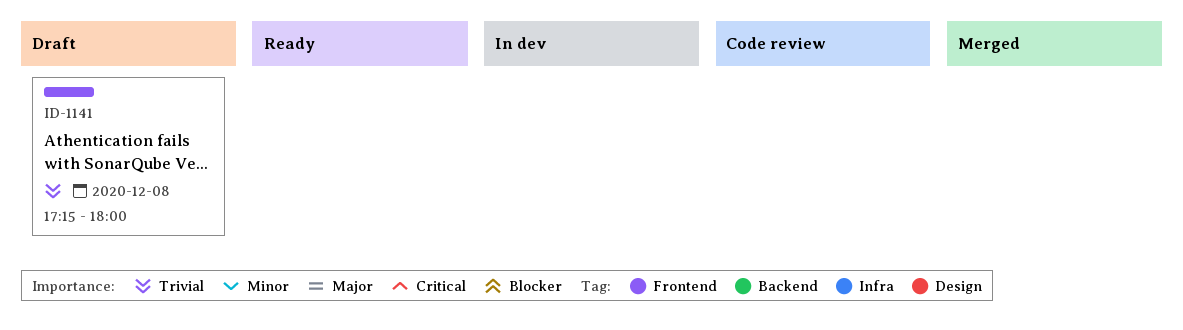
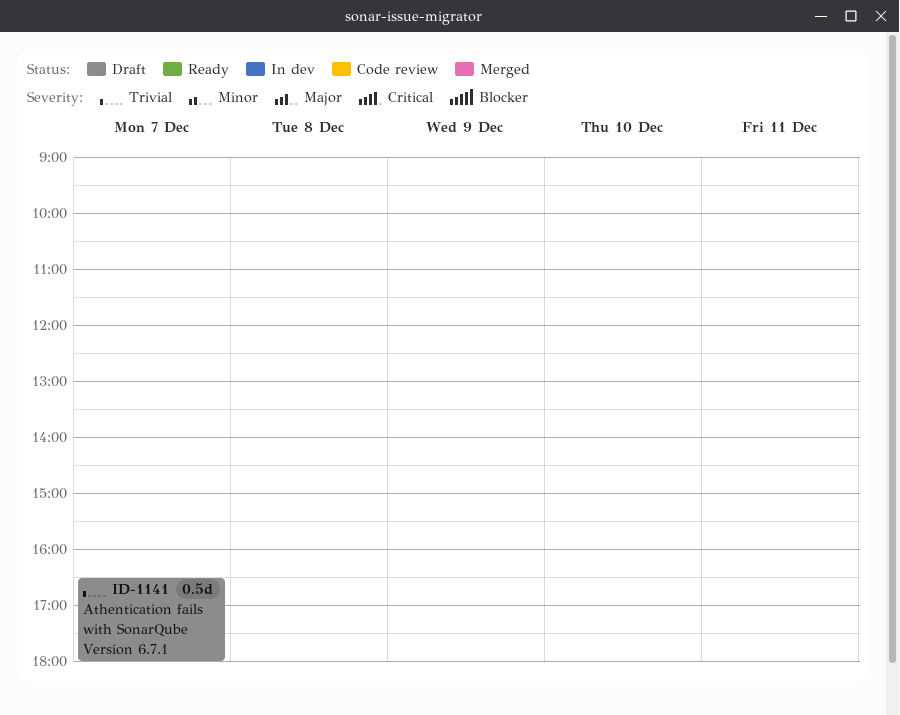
ID-1141, day: Dec 8 -> Dec 7
ID-1141, begins: 17:15 -> 16:30

